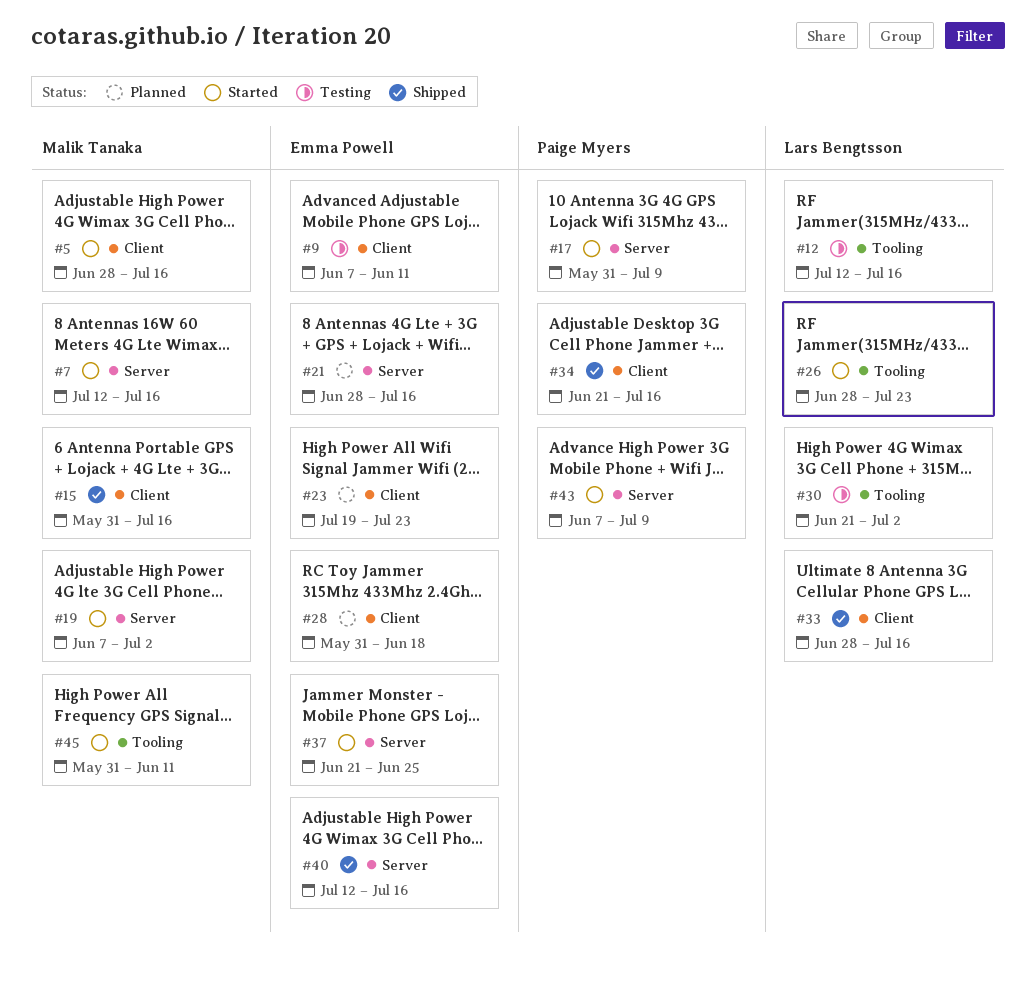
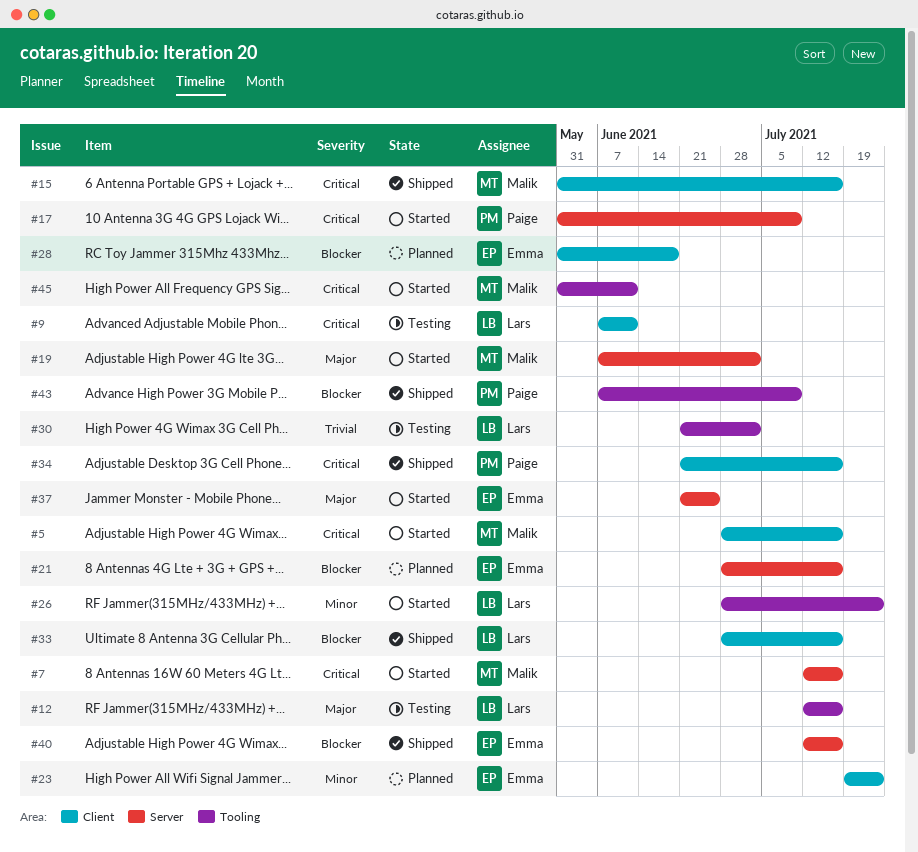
#9, owner: Emma Powell -> Lars Bengtsson
#43, status: Started -> Shipped
#43, label: Server -> Tooling

